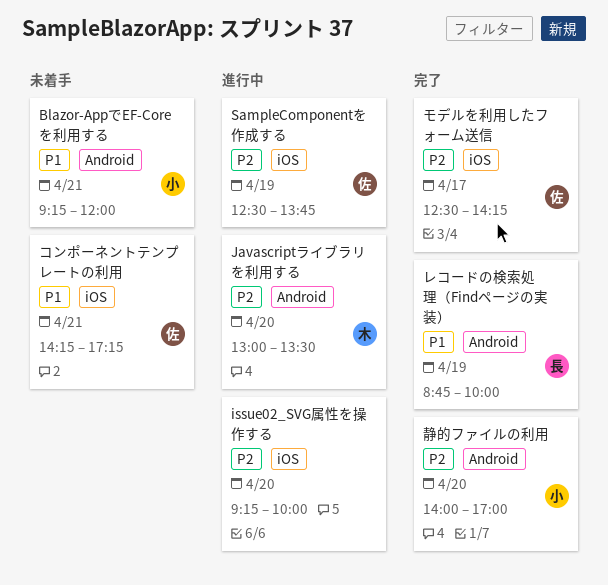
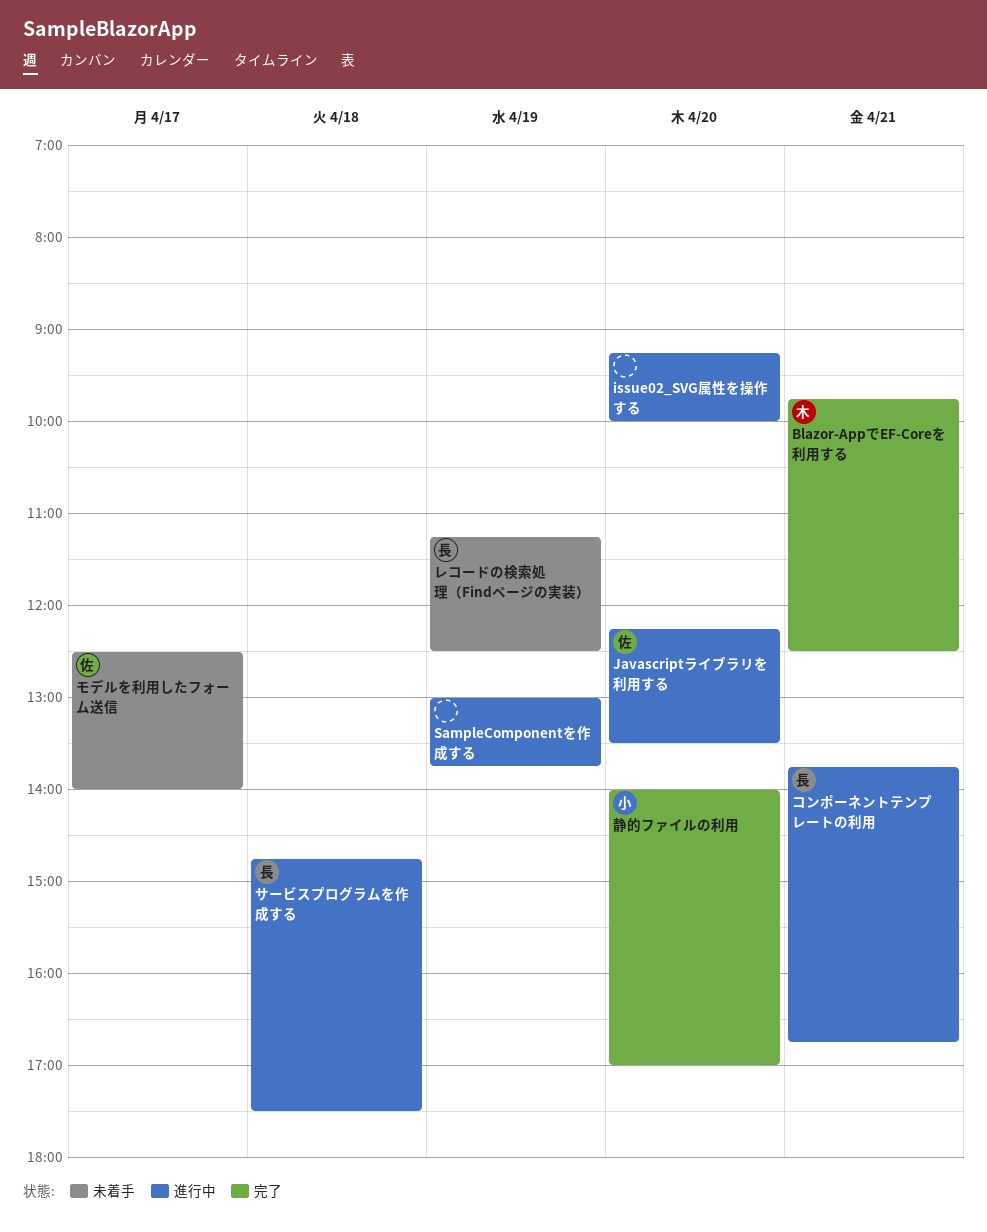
Blazor-AppでEF-Coreを利用する, status: 未着手 -> 完了
Blazor-AppでEF-Coreを利用する, owner: 小 -> 木
Blazor-AppでEF-Coreを利用する, begins: 09:15 -> 09:45
Blazor-AppでEF-Coreを利用する, ends: 12:00 -> 12:30
Javascriptライブラリを利用する, owner: 木 -> 佐
Javascriptライブラリを利用する, begins: 13:00 -> 12:15
SampleComponentを作成する, owner: 佐 -> none
SampleComponentを作成する, begins: 12:30 -> 13:00
コンポーネントテンプレートの利用, status: 未着手 -> 進行中
コンポーネントテンプレートの利用, owner: 佐 -> 長
コンポーネントテンプレートの利用, begins: 14:15 -> 13:45
コンポーネントテンプレートの利用, ends: 17:15 -> 16:45
サービスプログラムを作成する: none -> present
モデルを利用したフォーム送信, status: 完了 -> 未着手
モデルを利用したフォーム送信, ends: 14:15 -> 14:00
レコードの検索処理（Findページの実装）, status: 完了 -> 未着手
レコードの検索処理（Findページの実装）, begins: 08:45 -> 11:15
レコードの検索処理（Findページの実装）, ends: 10:00 -> 12:30

